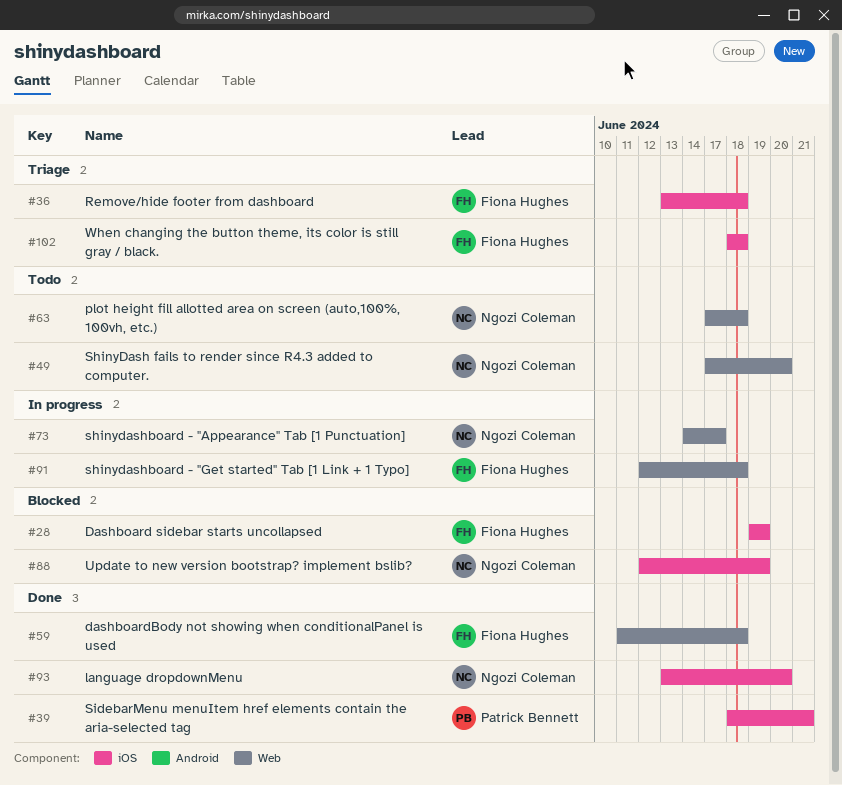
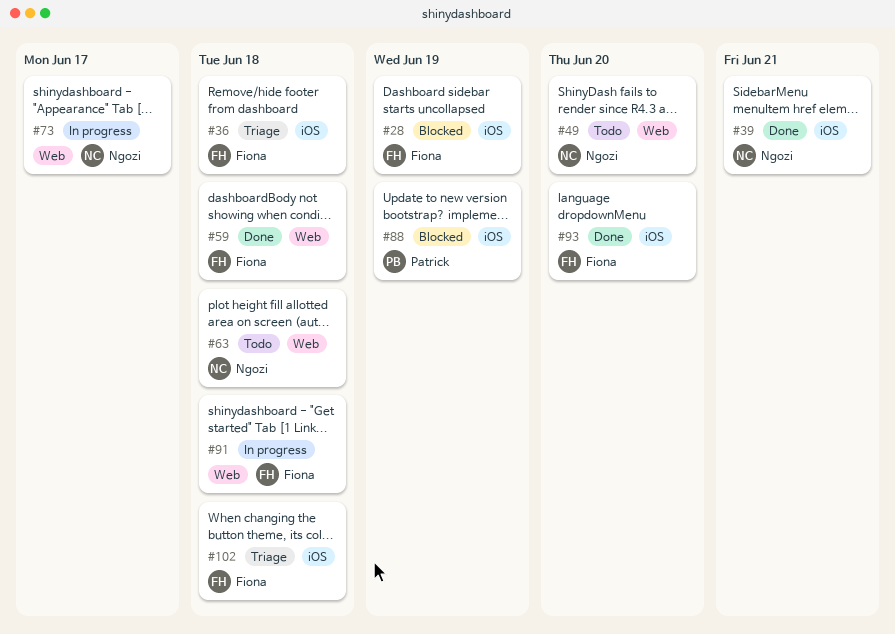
#39, owner: Patrick Bennett -> Ngozi Coleman
#88, owner: Ngozi Coleman -> Patrick Bennett
#93, owner: Ngozi Coleman -> Fiona Hughes

